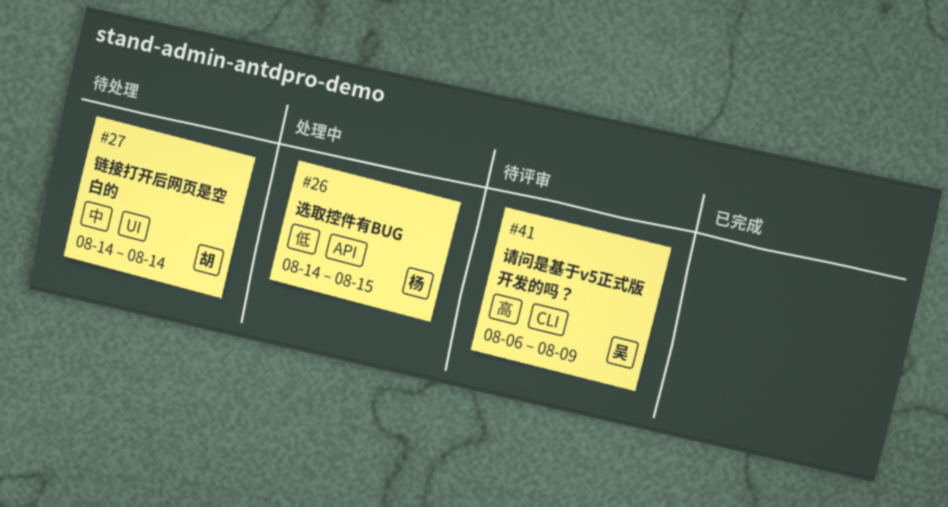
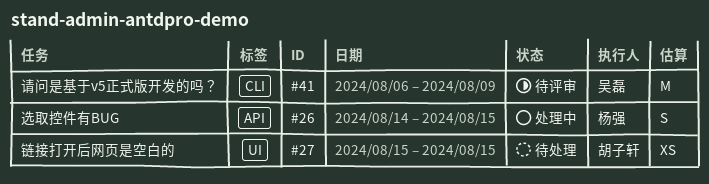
#27, start: Aug 14 -> Aug 15
#27, due: Aug 14 -> Aug 15

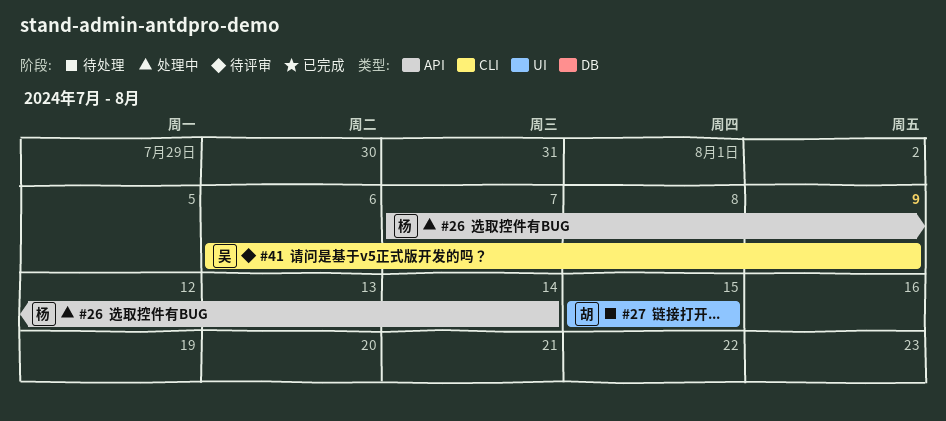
#26, start: Aug 14 -> Aug 7
#26, due: Aug 15 -> Aug 14

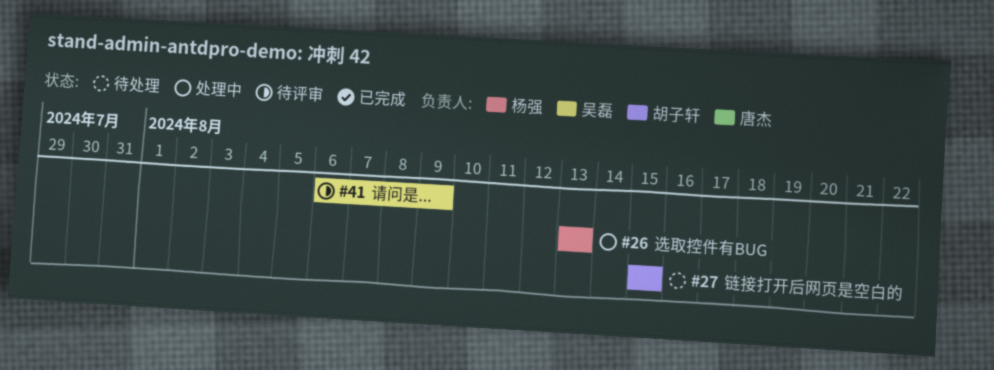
#26, start: Aug 7 -> Aug 13
#26, due: Aug 14 -> Aug 13

